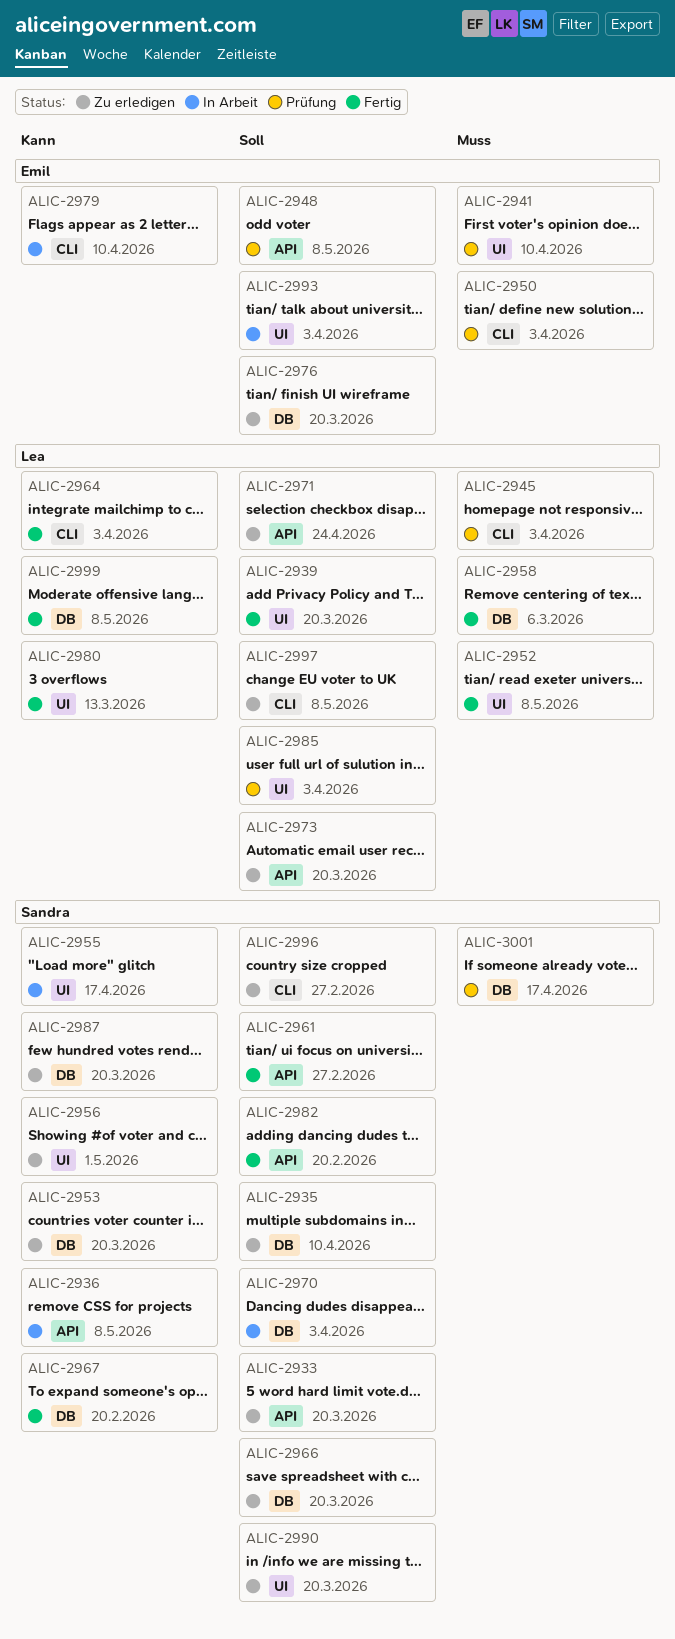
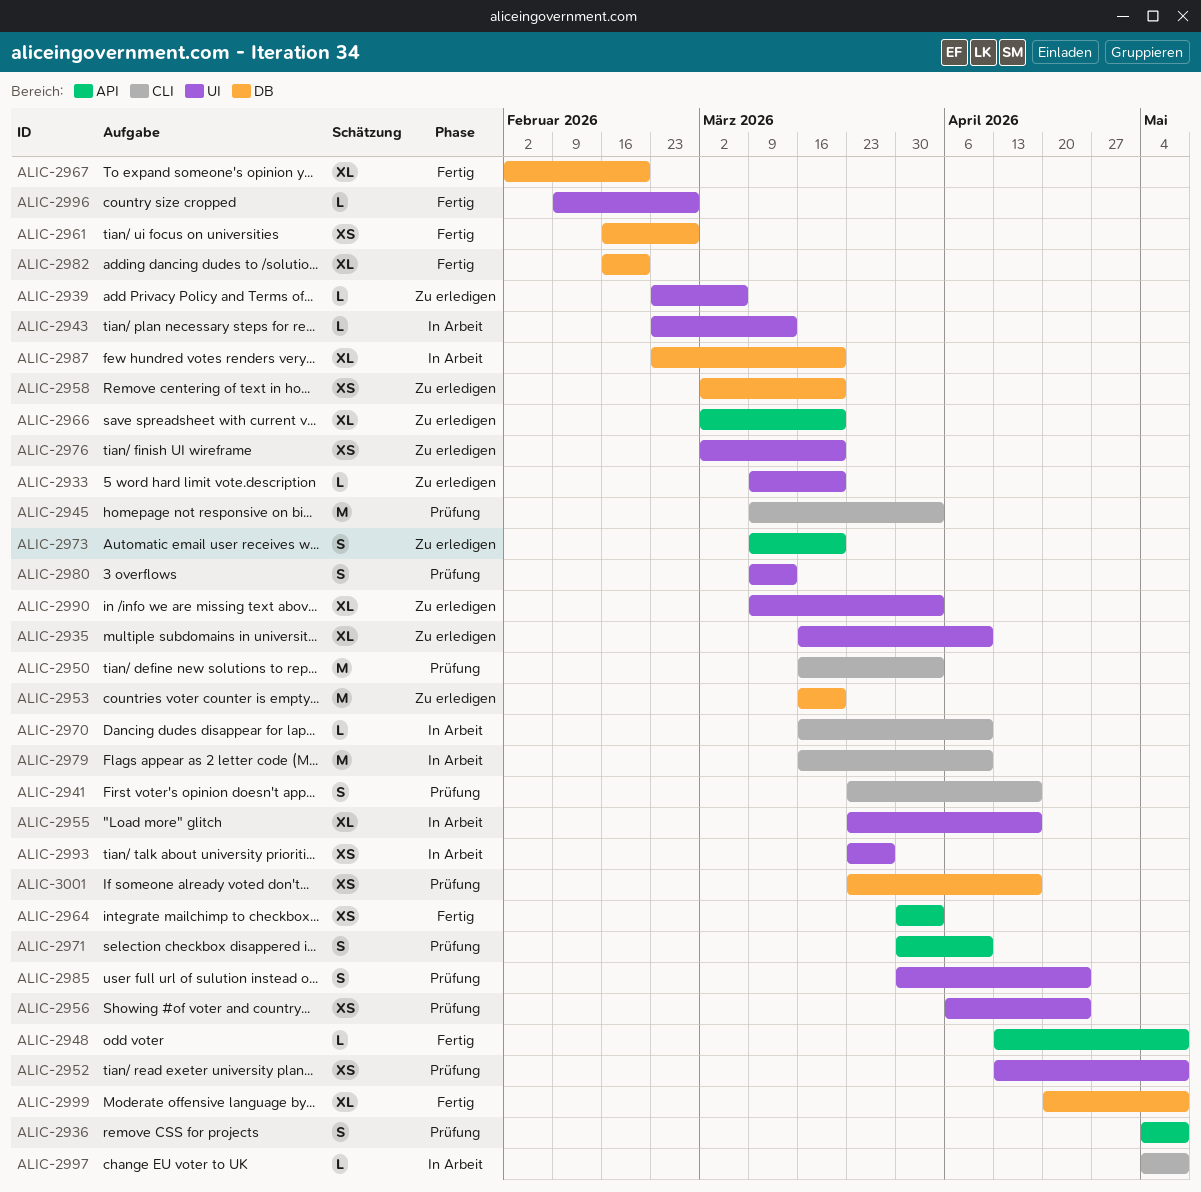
ALIC-2933, label: API -> UI
ALIC-2935, label: DB -> UI
ALIC-2936, status: In Arbeit -> Prüfung
ALIC-2939, status: Fertig -> Zu erledigen
ALIC-2939, due: Mar 20 -> Mar 6
ALIC-2941, label: UI -> CLI
ALIC-2941, due: Apr 10 -> Apr 17
ALIC-2943: none -> present
ALIC-2948, status: Prüfung -> Fertig
ALIC-2952, status: Fertig -> Prüfung
ALIC-2956, status: Zu erledigen -> Prüfung
ALIC-2956, due: May 1 -> Apr 24
ALIC-2958, status: Fertig -> Zu erledigen
ALIC-2958, due: Mar 6 -> Mar 20
ALIC-2961, label: API -> DB
ALIC-2964, label: CLI -> API
ALIC-2966, label: DB -> API
ALIC-2970, label: DB -> CLI
ALIC-2970, due: Apr 3 -> Apr 10
ALIC-2971, status: Zu erledigen -> Prüfung
ALIC-2971, due: Apr 24 -> Apr 10
ALIC-2976, label: DB -> UI
ALIC-2980, status: Fertig -> Prüfung
ALIC-2982, label: API -> DB
ALIC-2985, due: Apr 3 -> Apr 24
ALIC-2987, status: Zu erledigen -> In Arbeit
ALIC-2990, due: Mar 20 -> Apr 3
ALIC-2993, due: Apr 3 -> Mar 27
ALIC-2996, status: Zu erledigen -> Fertig
ALIC-2996, label: CLI -> UI
ALIC-2997, status: Zu erledigen -> In Arbeit

